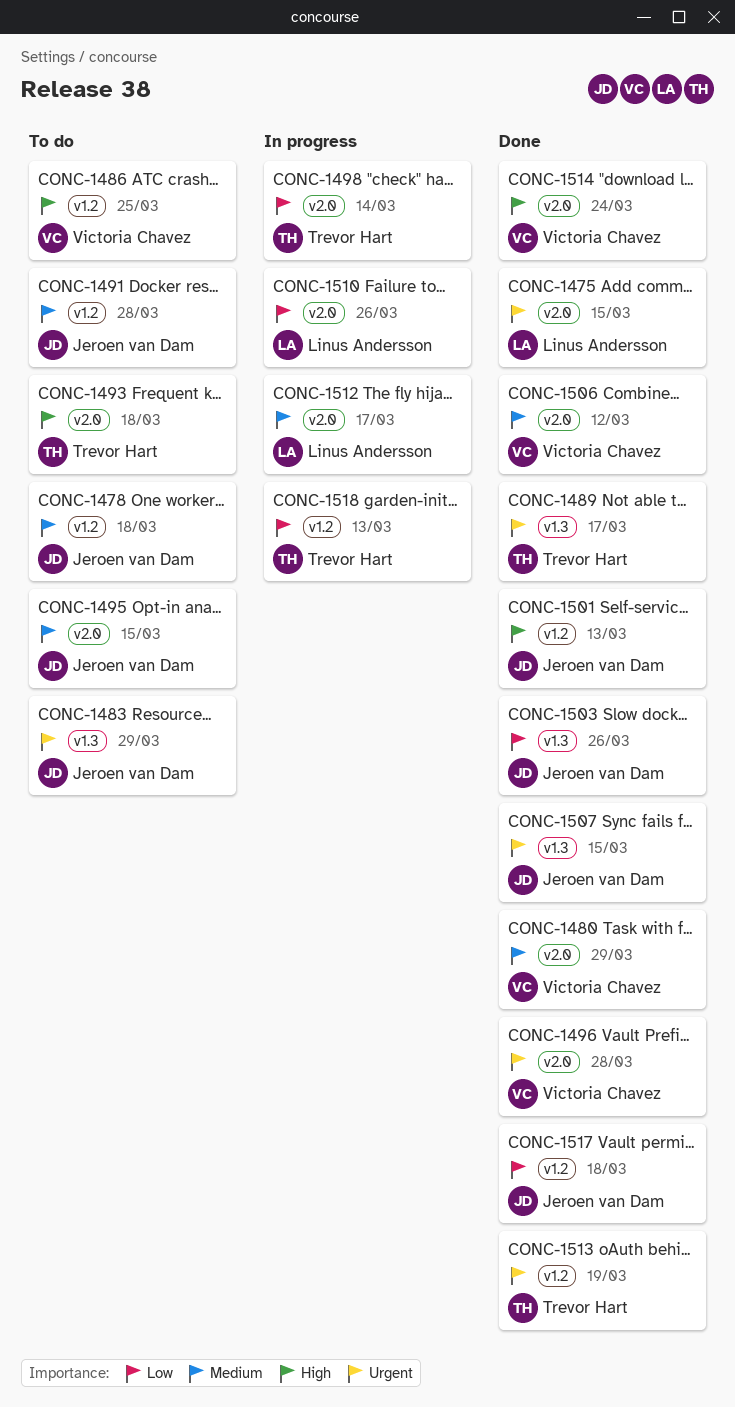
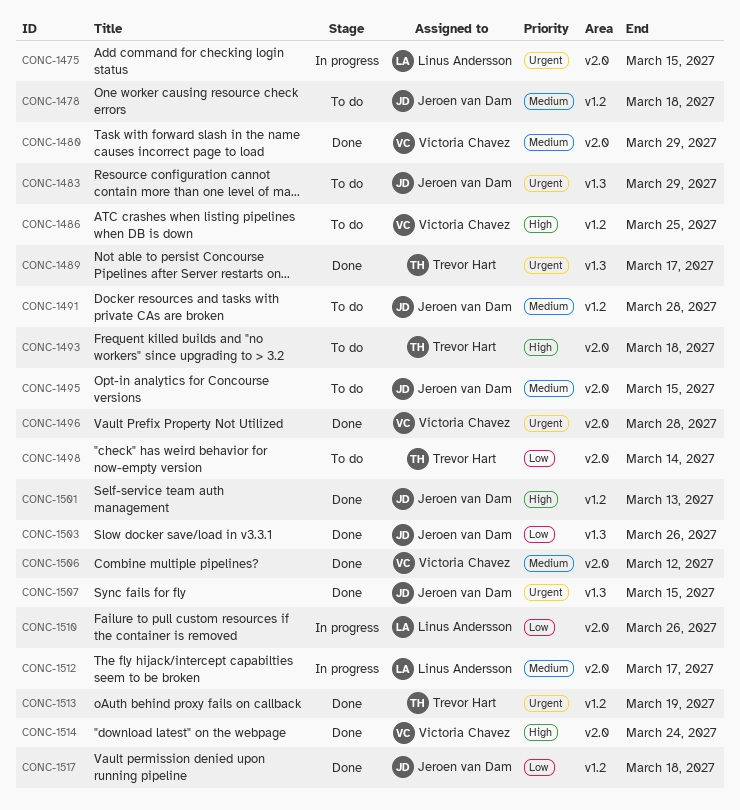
CONC-1475, status: Done -> In progress
CONC-1498, status: In progress -> To do
CONC-1518: present -> none

